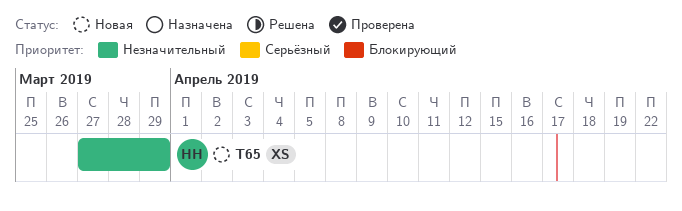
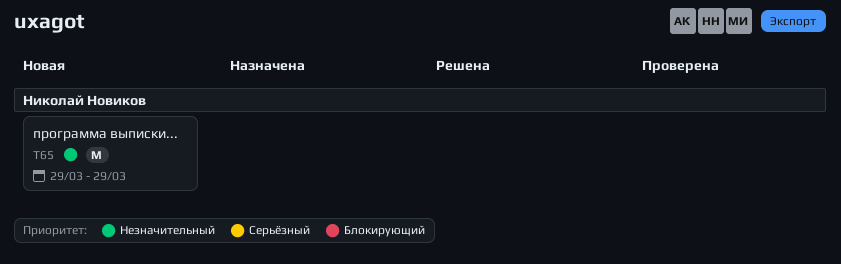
T65, estimate: XS -> M
T65, start: Mar 27 -> Mar 29

